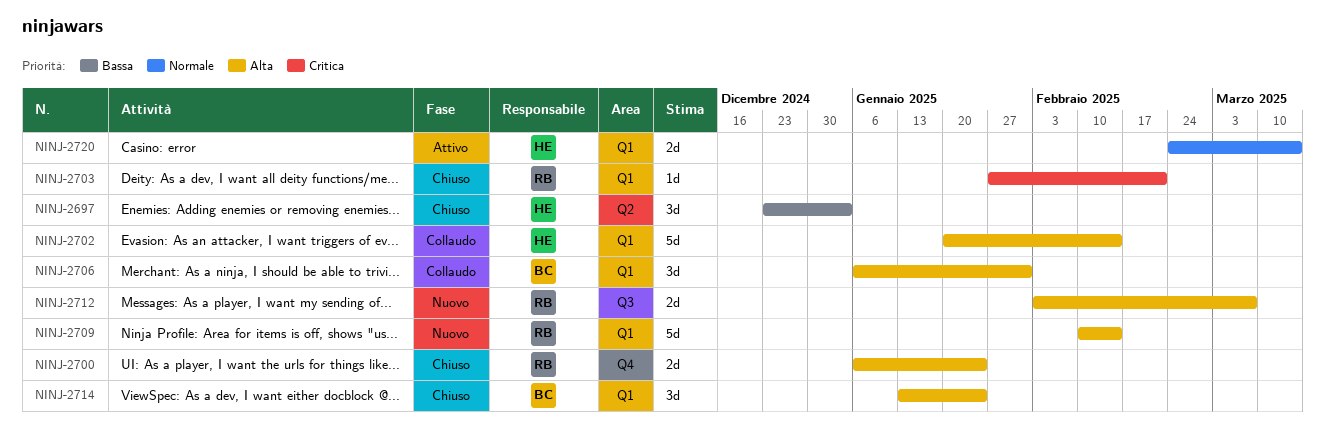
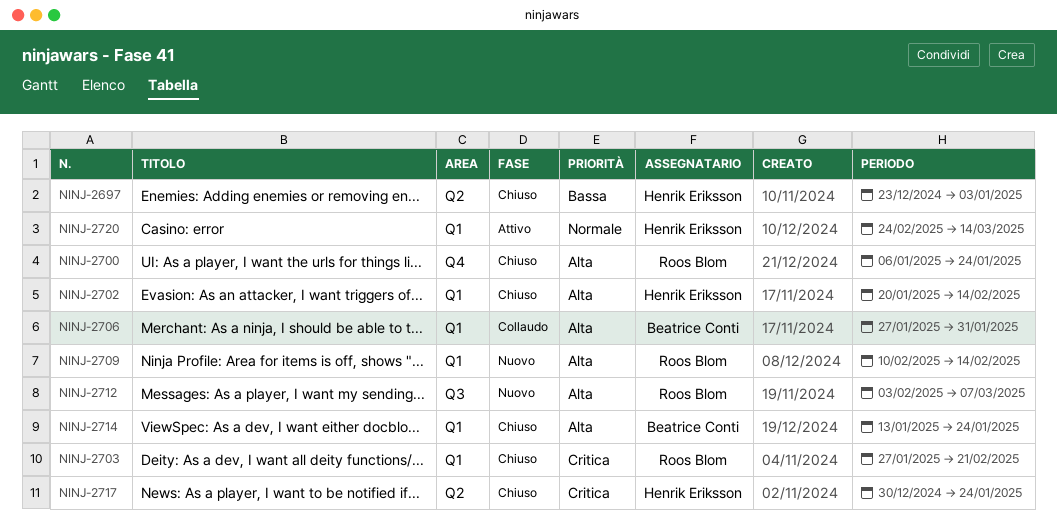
NINJ-2702, status: Collaudo -> Chiuso
NINJ-2706, start: Jan 6 -> Jan 27
NINJ-2717: none -> present

